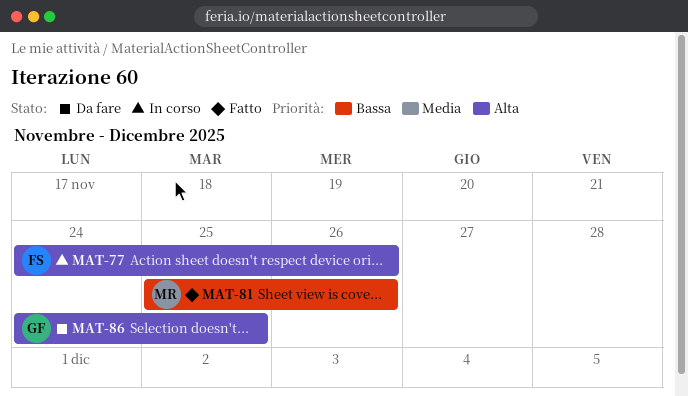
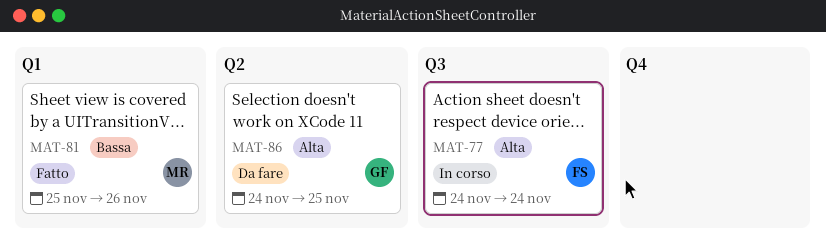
MAT-77, due: Nov 26 -> Nov 24

